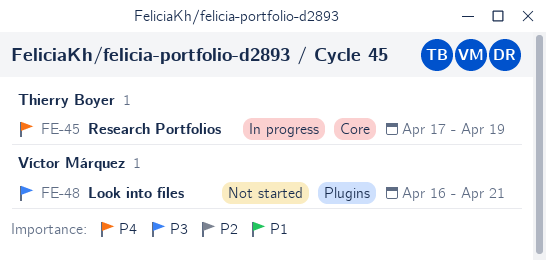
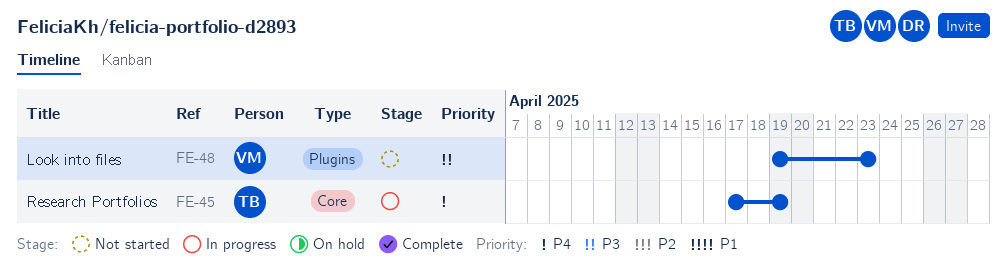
FE-48, start: Apr 16 -> Apr 19
FE-48, due: Apr 21 -> Apr 23

